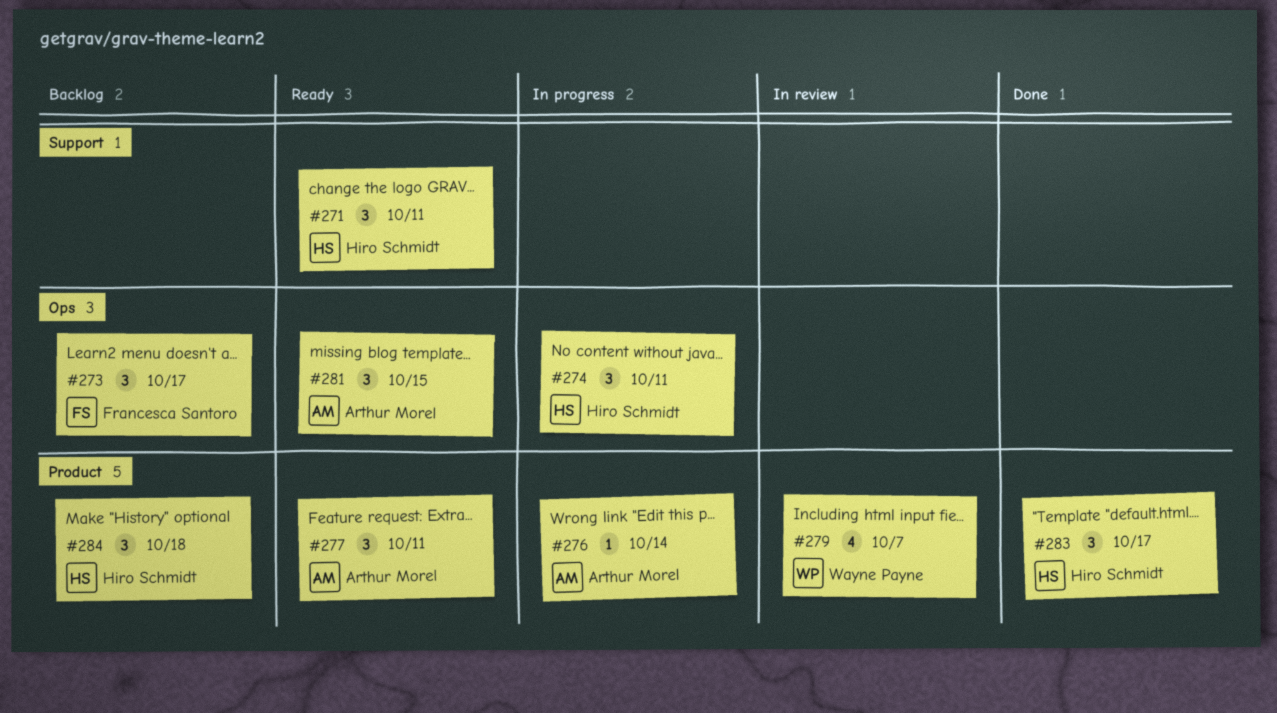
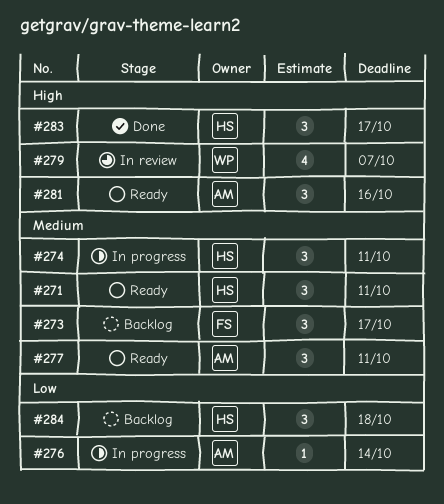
#281, due: Oct 15 -> Oct 16

